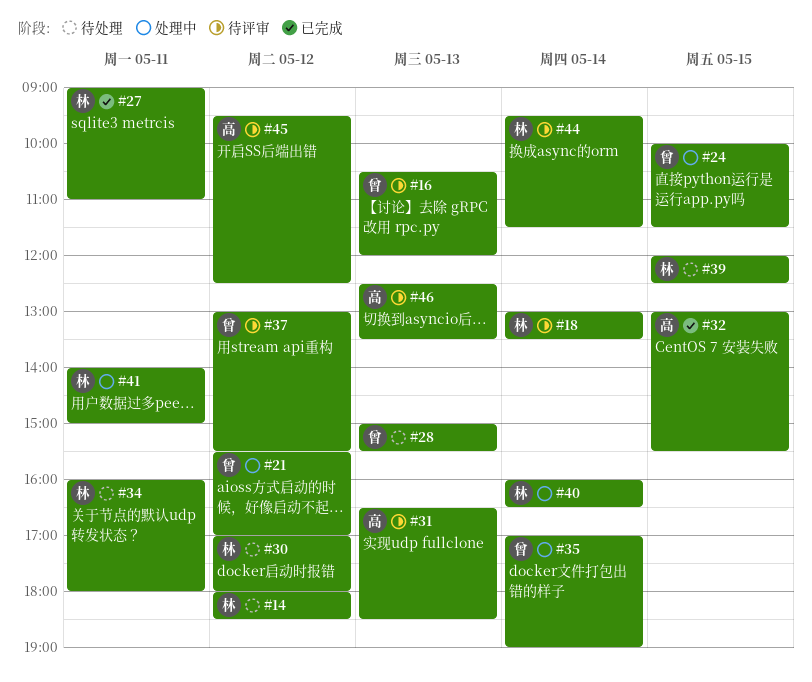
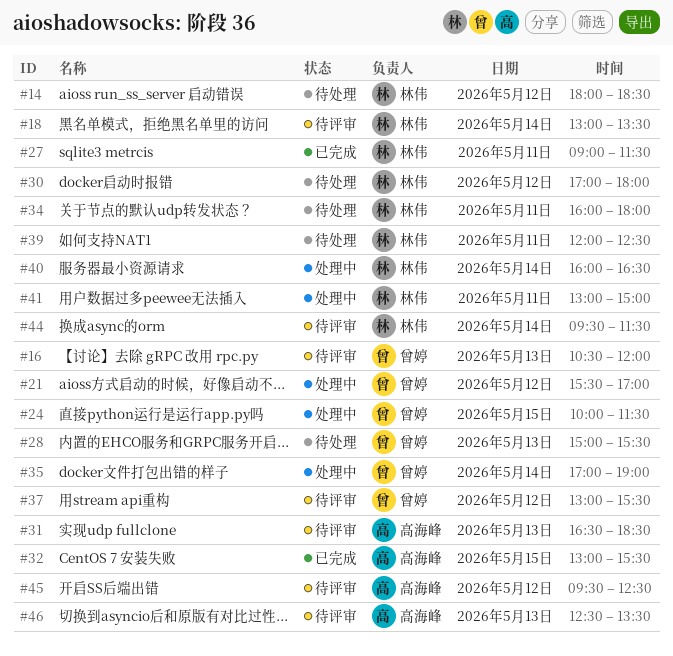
#27, ends: 11:00 -> 11:30
#39, day: May 15 -> May 11
#41, begins: 14:00 -> 13:00

